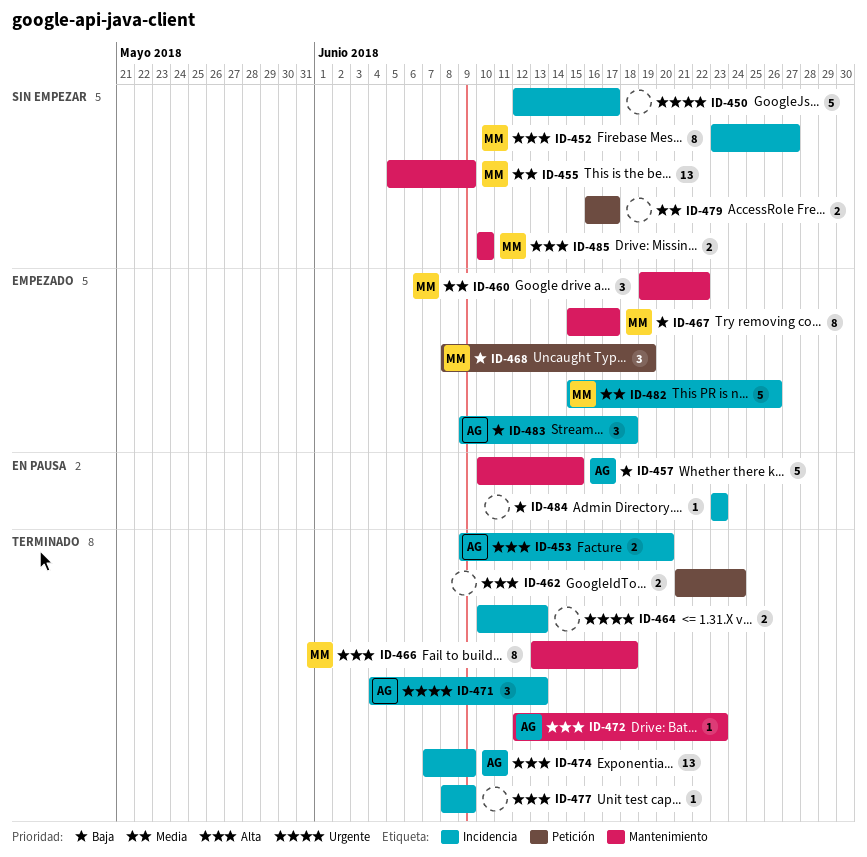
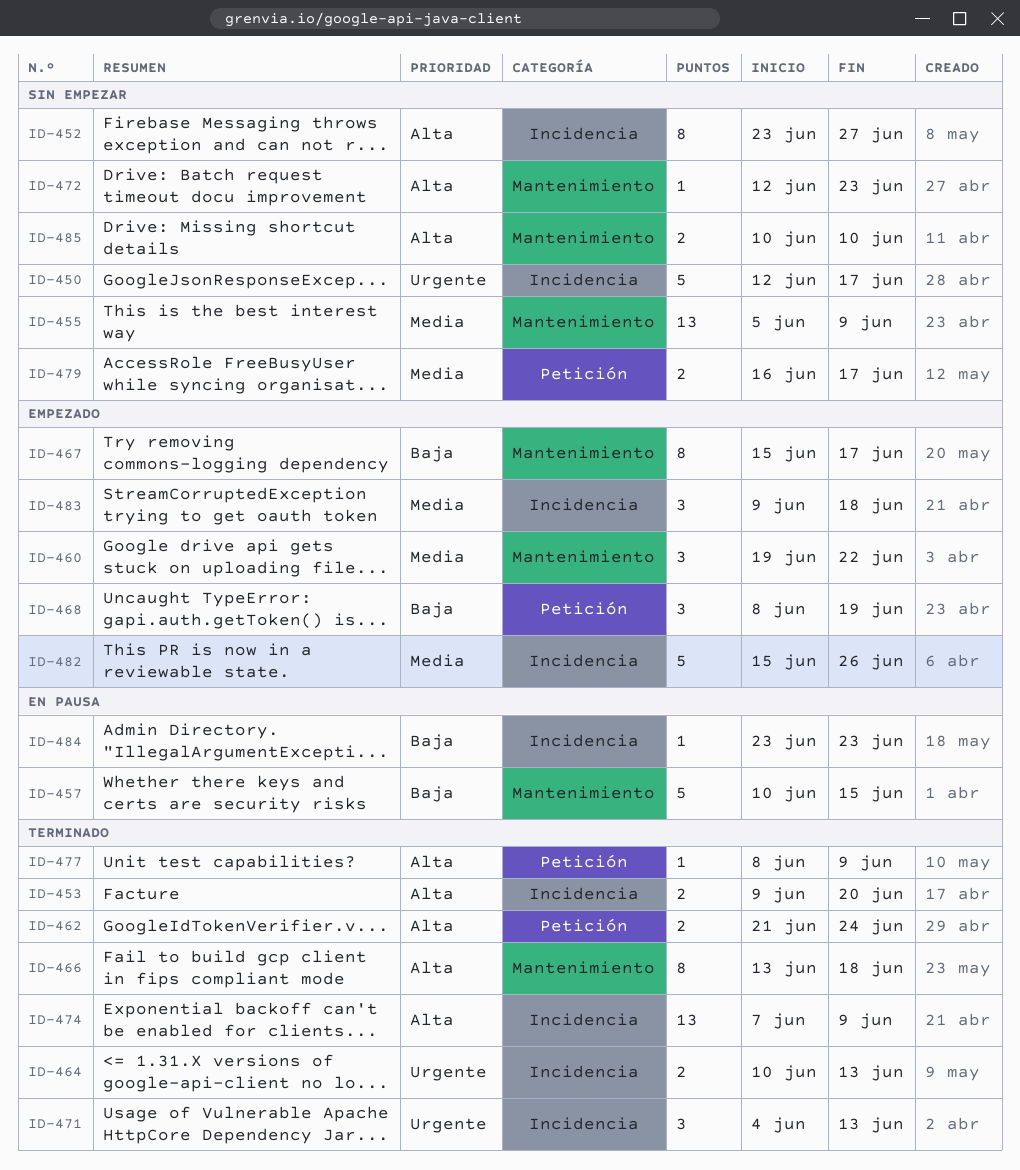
ID-472, status: Terminado -> Sin empezar
ID-477, label: Incidencia -> Petición
ID-483, priority: Baja -> Media

